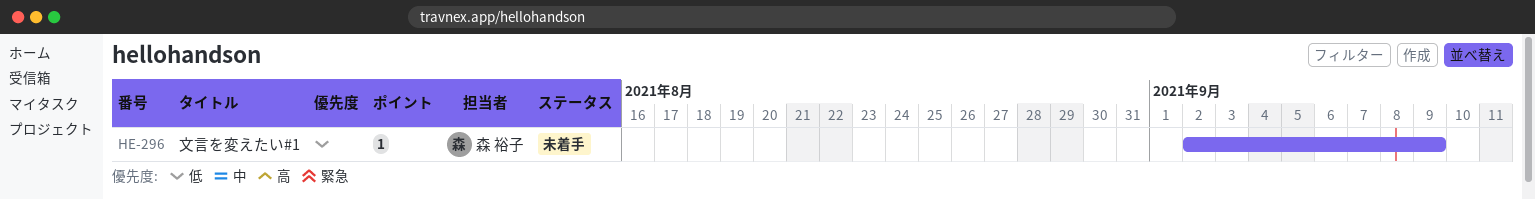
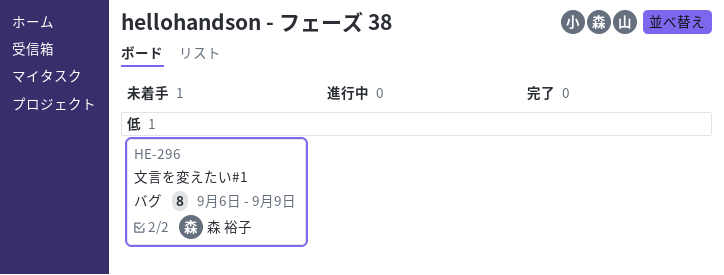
HE-296, estimate: 1 -> 8
HE-296, start: Sep 2 -> Sep 6

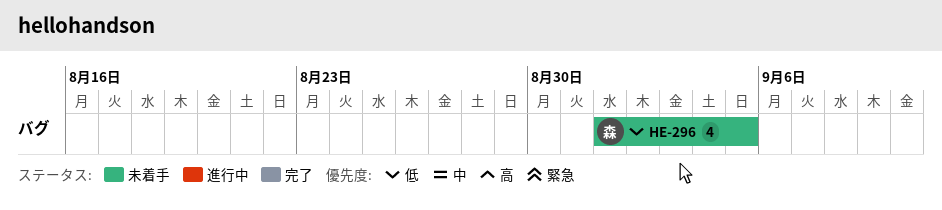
HE-296, estimate: 8 -> 4
HE-296, start: Sep 6 -> Sep 1
HE-296, due: Sep 9 -> Sep 5

